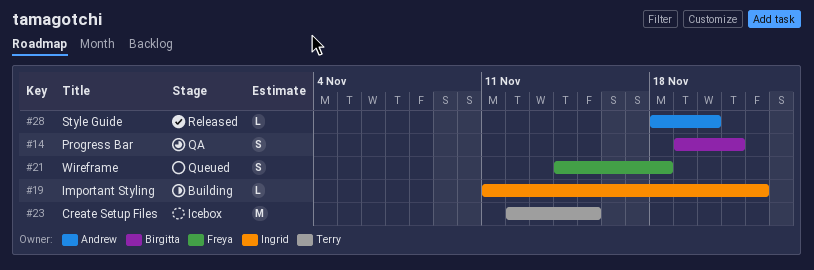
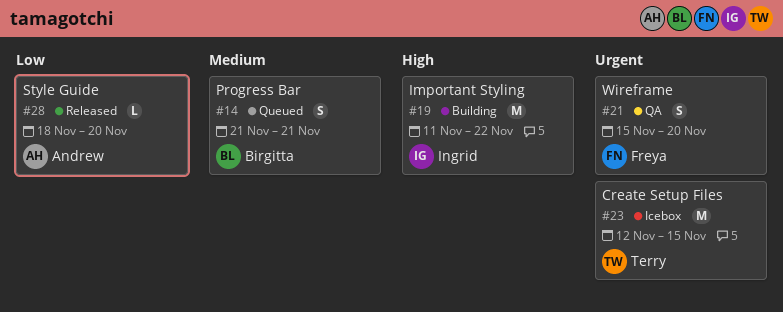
#14, status: QA -> Queued
#14, start: Nov 19 -> Nov 21
#19, estimate: L -> M
#21, status: Queued -> QA
#21, start: Nov 14 -> Nov 15
#21, due: Nov 18 -> Nov 20

